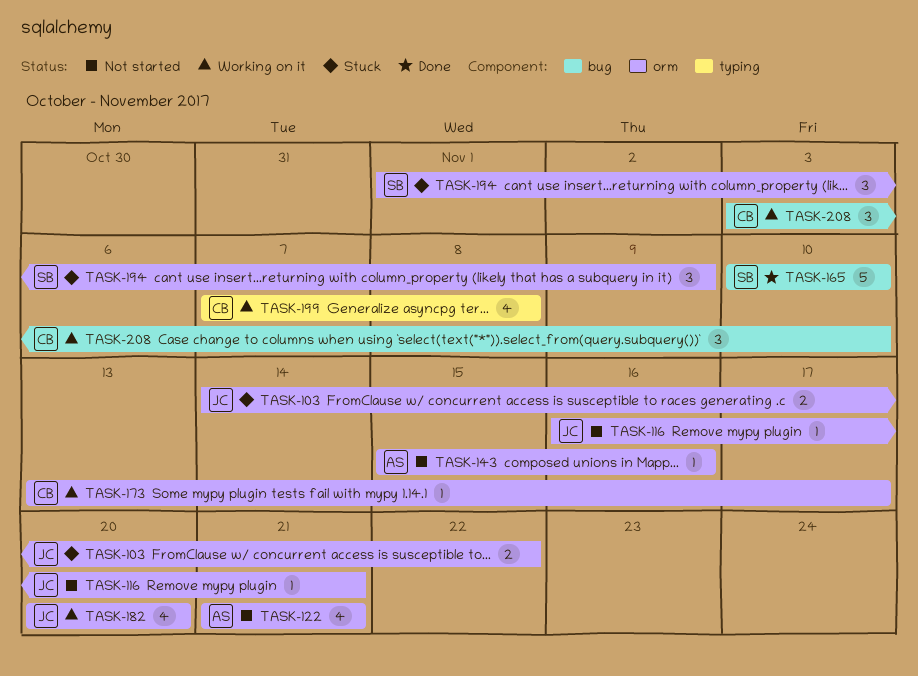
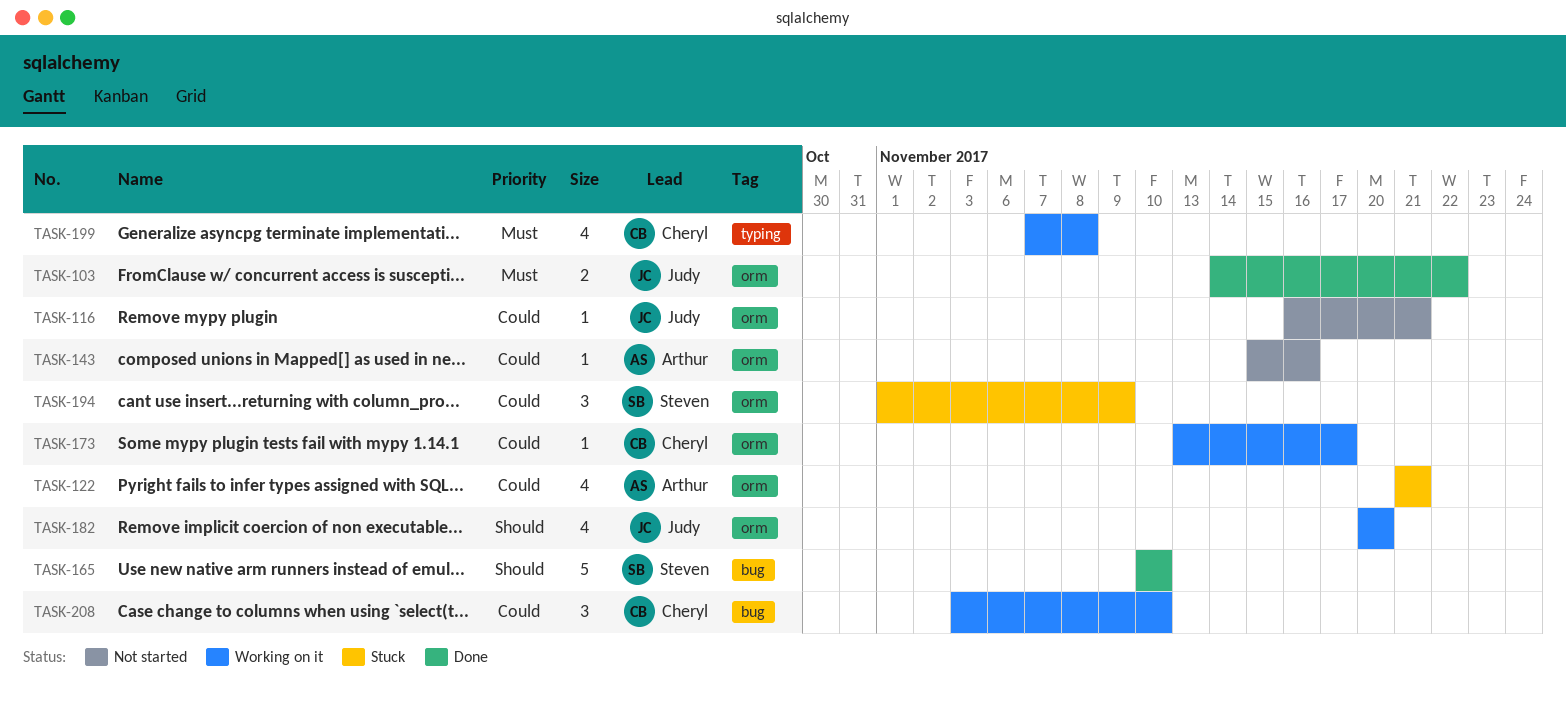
TASK-103, status: Stuck -> Done
TASK-122, status: Not started -> Stuck

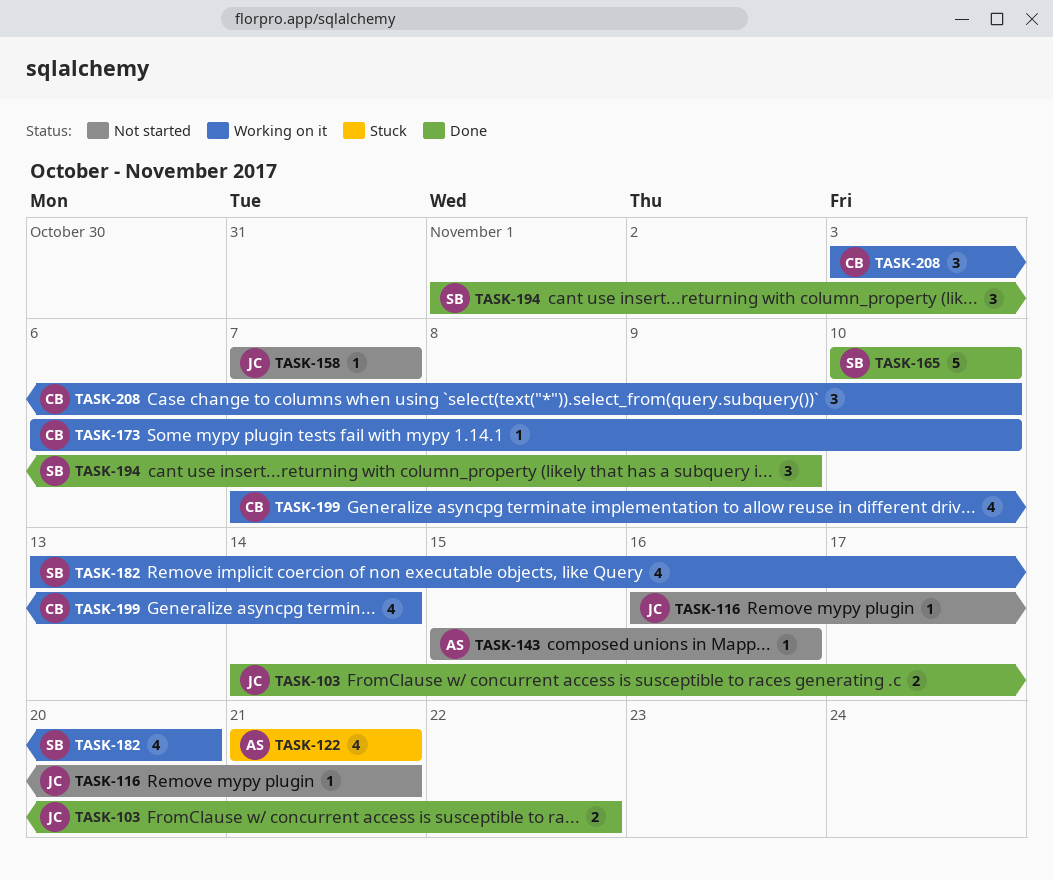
TASK-158: none -> present
TASK-173, start: Nov 13 -> Nov 6
TASK-173, due: Nov 17 -> Nov 10
TASK-182, owner: Judy -> Steven
TASK-182, start: Nov 20 -> Nov 13
TASK-194, status: Stuck -> Done
TASK-199, due: Nov 8 -> Nov 14

